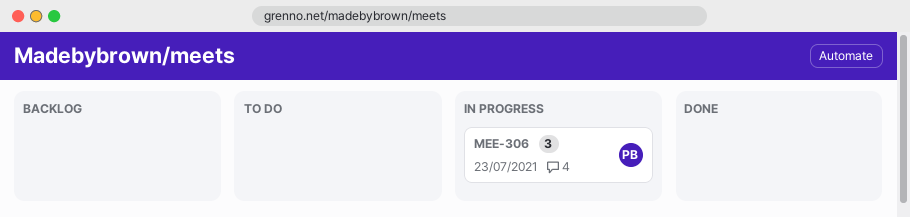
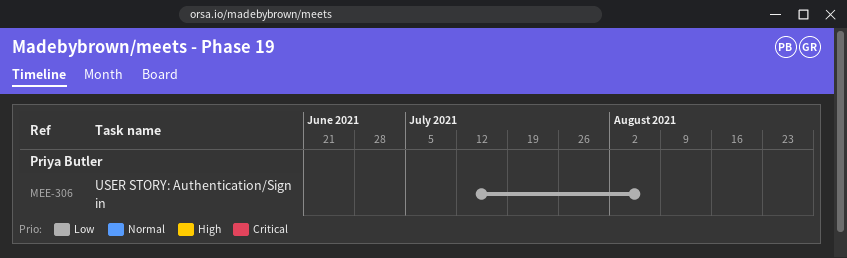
MEE-306, due: Jul 23 -> Aug 6

